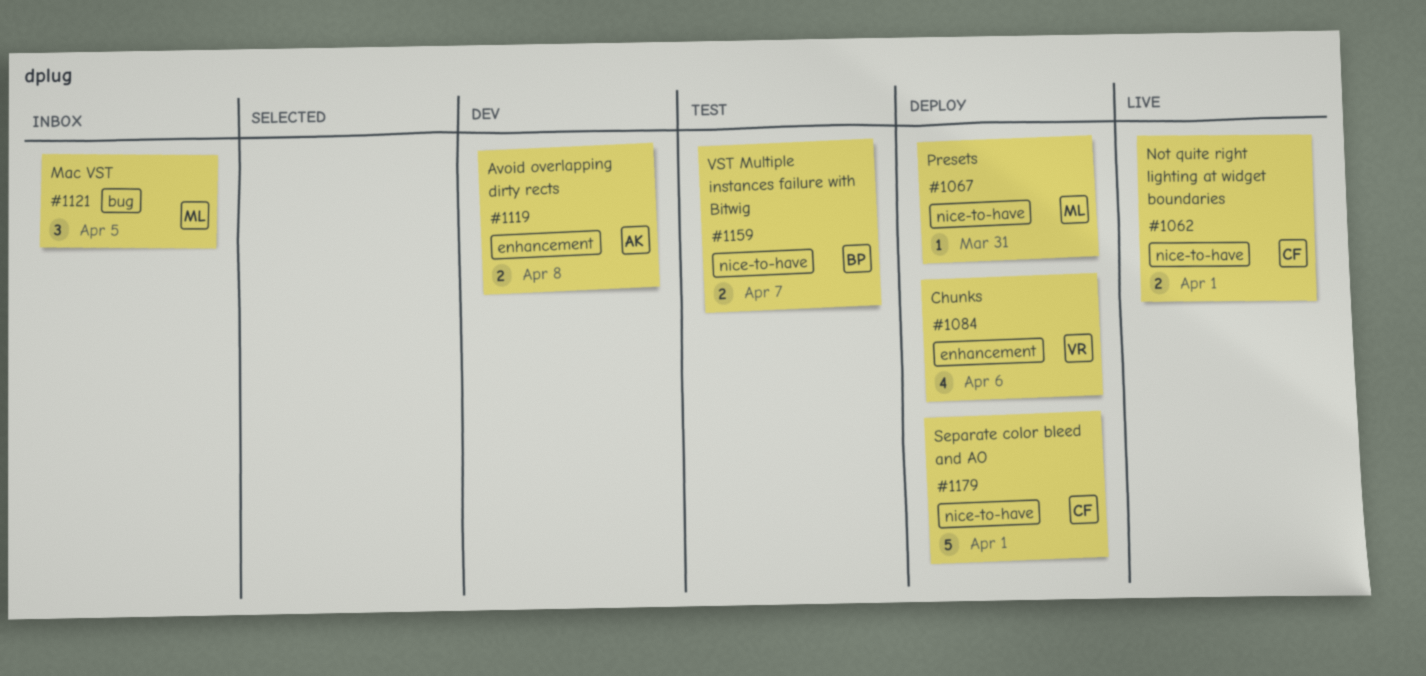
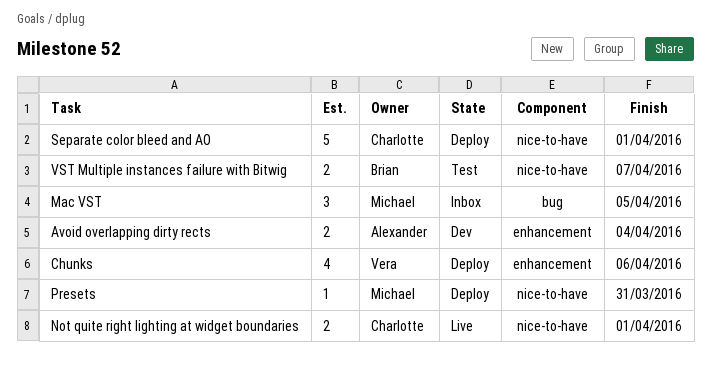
Avoid overlapping dirty rects, due: Apr 8 -> Apr 4

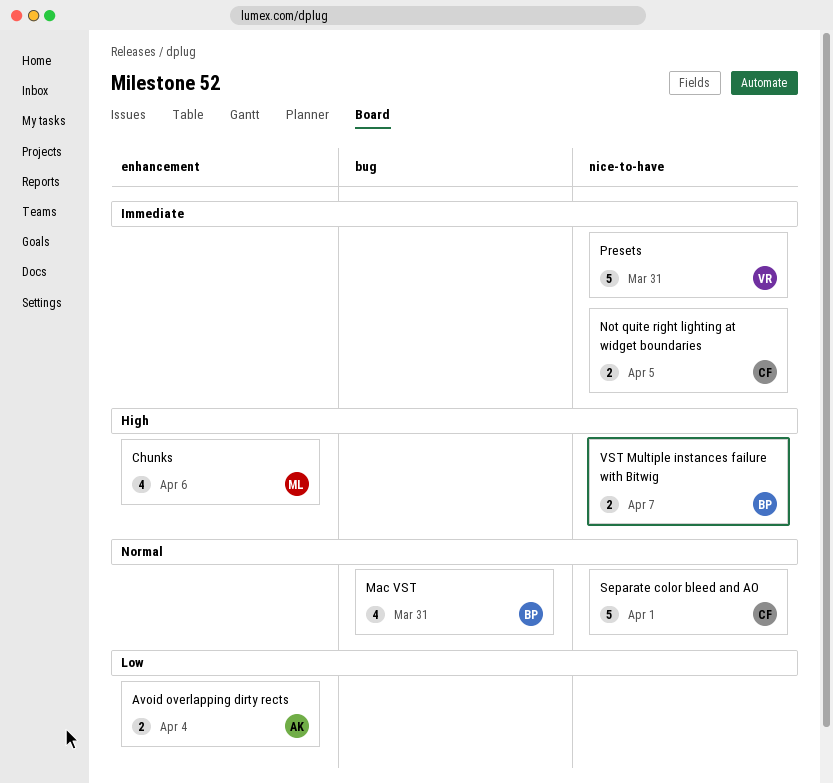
Chunks, owner: Vera -> Michael
Mac VST, owner: Michael -> Brian
Mac VST, estimate: 3 -> 4
Mac VST, due: Apr 5 -> Mar 31
Not quite right lighting at widget boundaries, due: Apr 1 -> Apr 5
Presets, owner: Michael -> Vera
Presets, estimate: 1 -> 5

